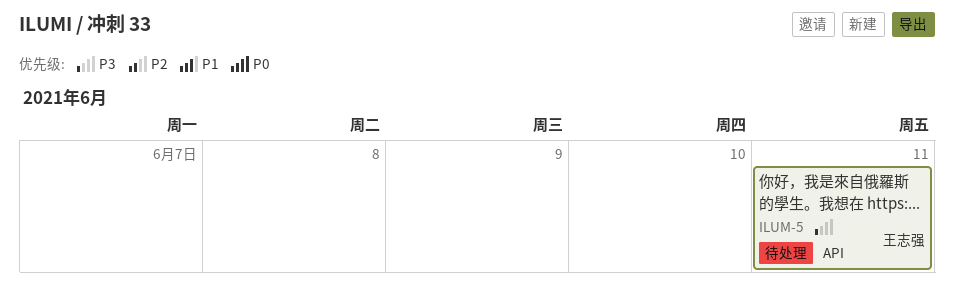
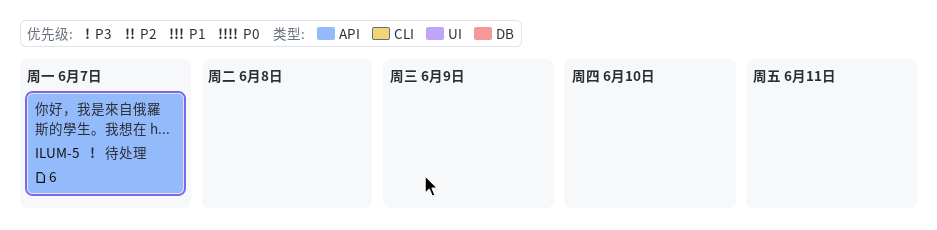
ILUM-5, due: Jun 11 -> Jun 7

